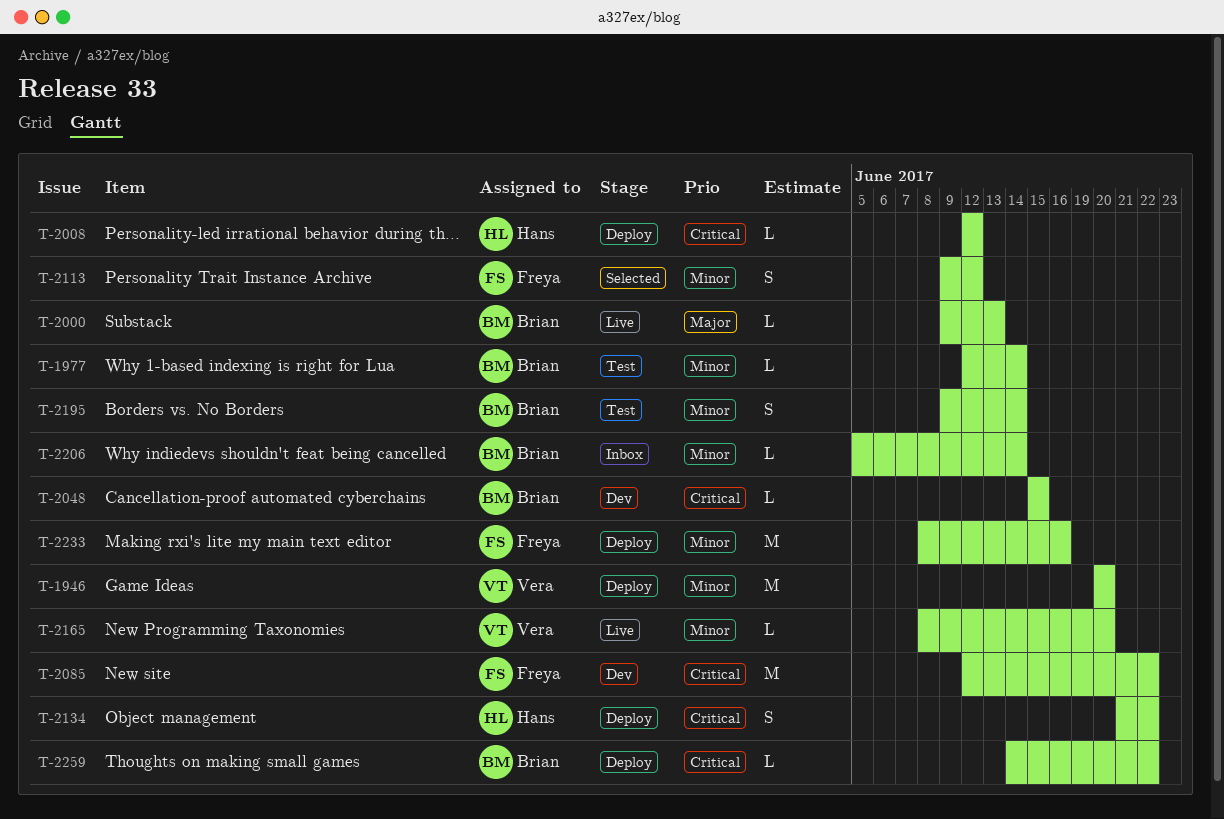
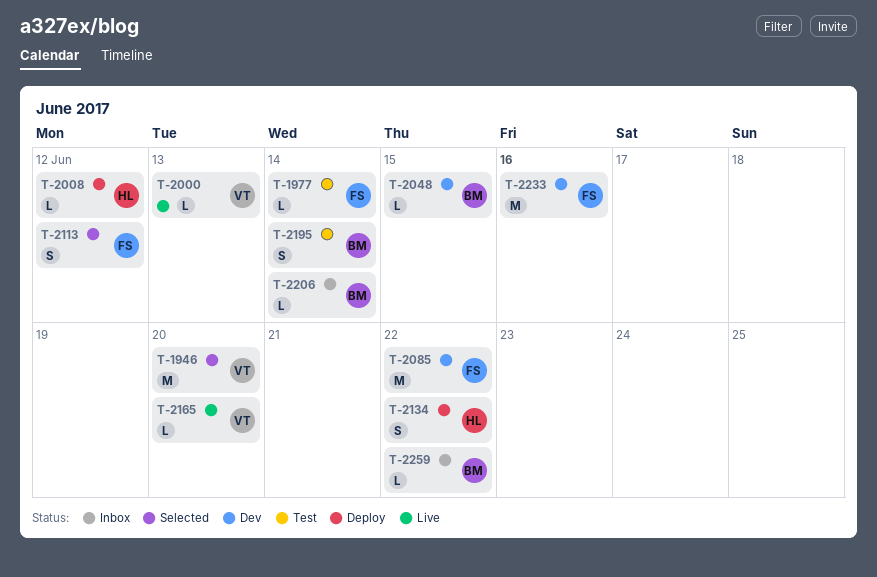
T-1946, status: Deploy -> Selected
T-1977, owner: Brian -> Freya
T-2000, owner: Brian -> Vera
T-2233, status: Deploy -> Dev
T-2259, status: Deploy -> Inbox

